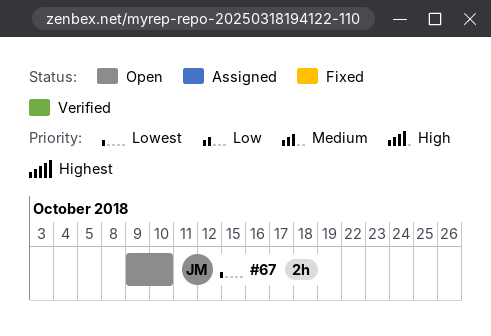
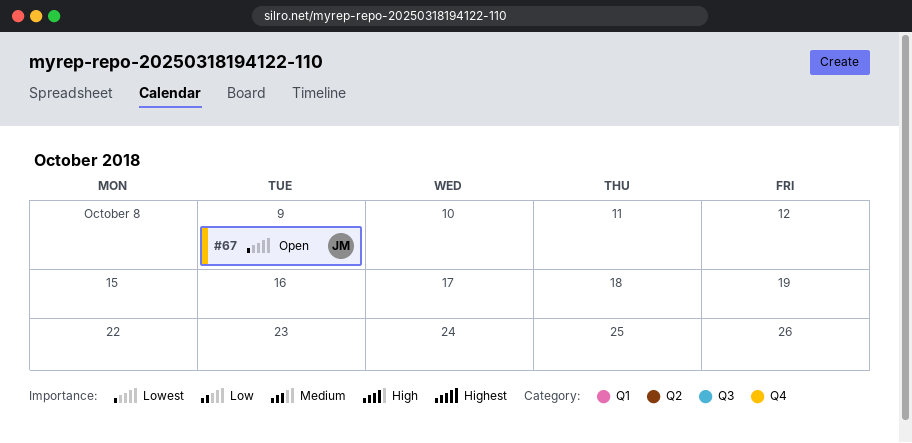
#67, due: Oct 10 -> Oct 9

